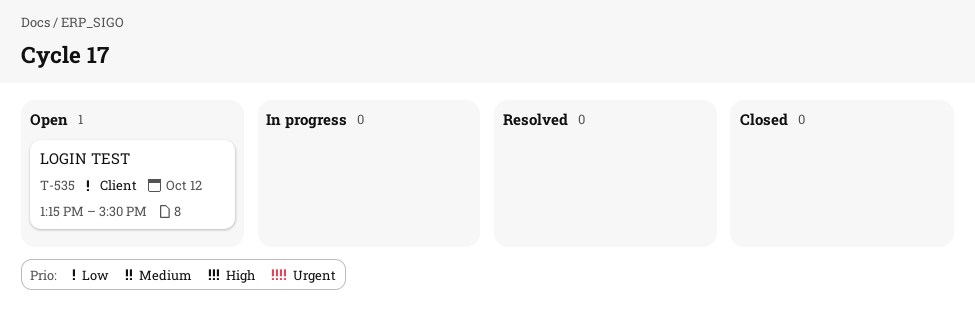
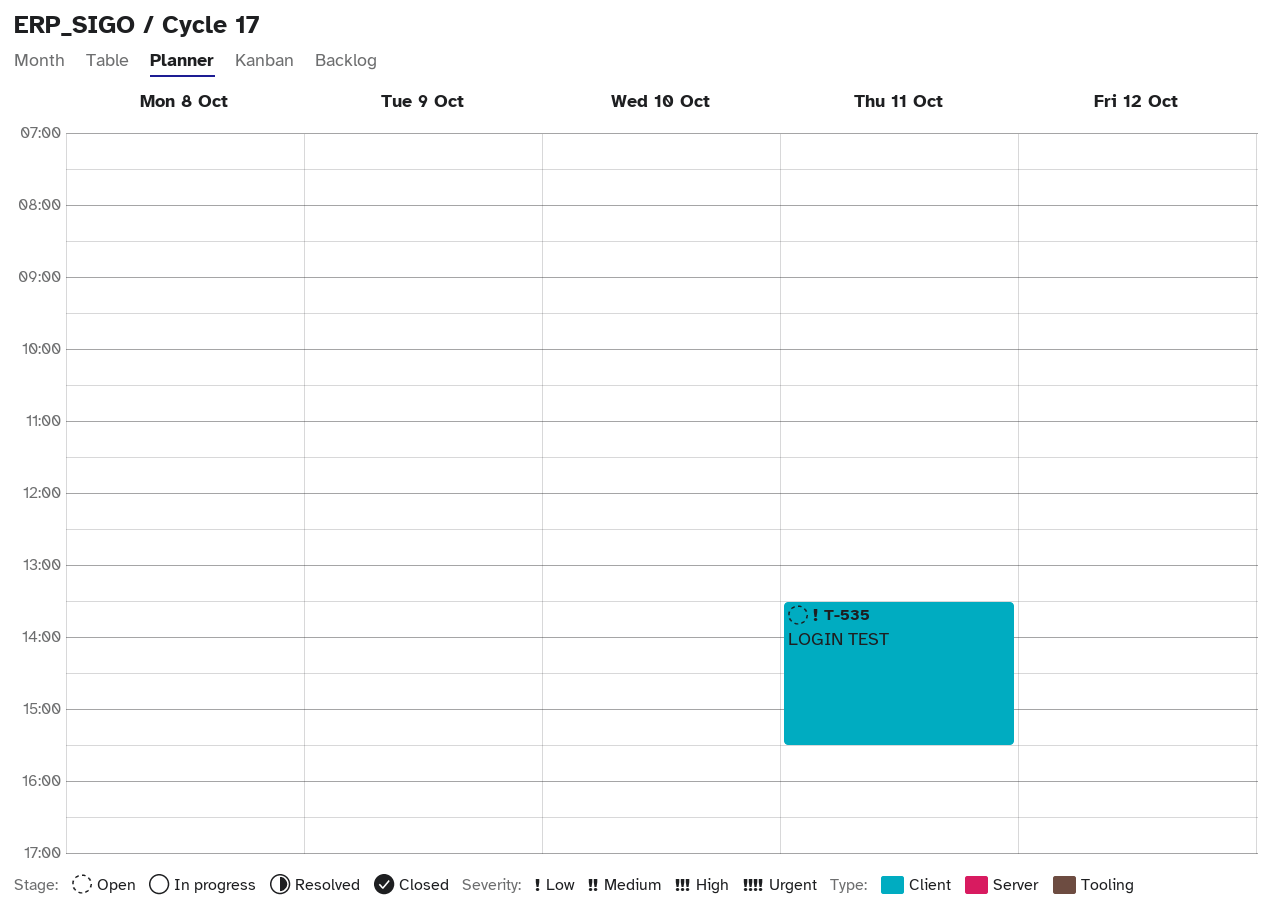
T-535, day: Oct 12 -> Oct 11
T-535, begins: 13:15 -> 13:30

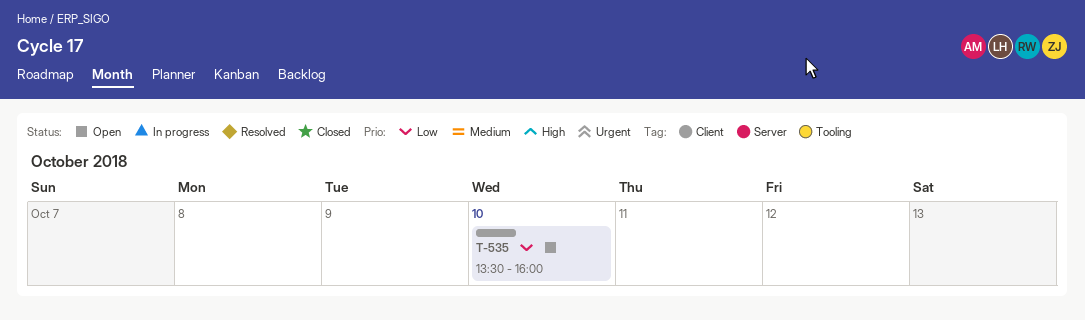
T-535, day: Oct 11 -> Oct 10
T-535, ends: 15:30 -> 16:00

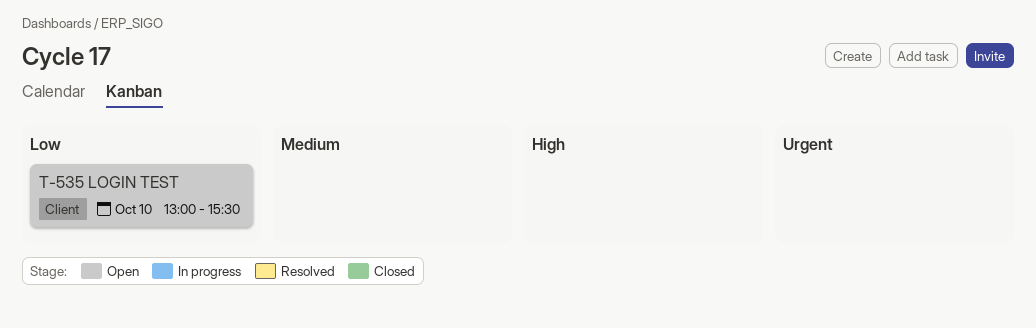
T-535, begins: 13:30 -> 13:00
T-535, ends: 16:00 -> 15:30

